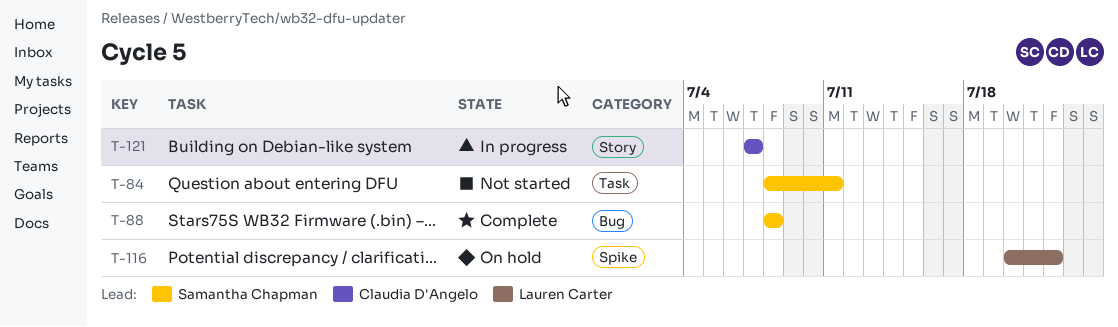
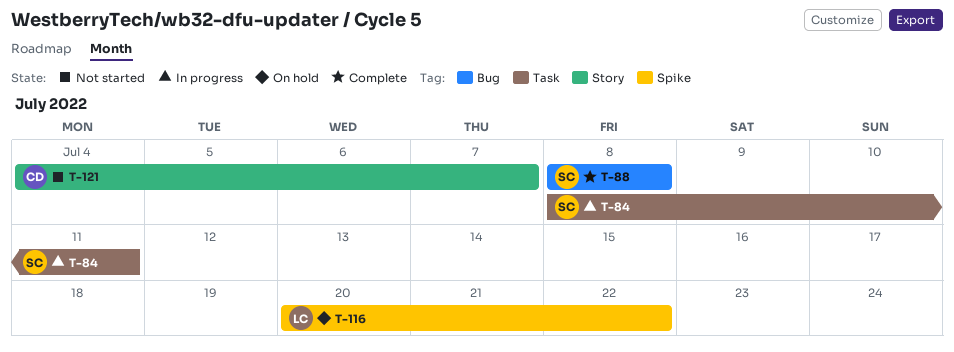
T-84, status: Not started -> In progress
T-121, status: In progress -> Not started
T-121, start: Jul 7 -> Jul 4

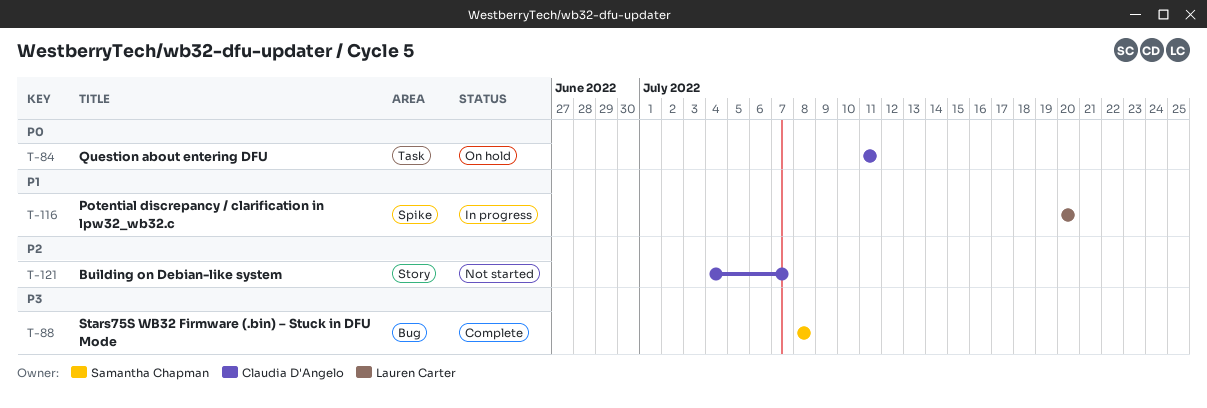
T-84, status: In progress -> On hold
T-84, owner: Samantha Chapman -> Claudia D'Angelo
T-84, start: Jul 8 -> Jul 11
T-116, status: On hold -> In progress
T-116, due: Jul 22 -> Jul 20

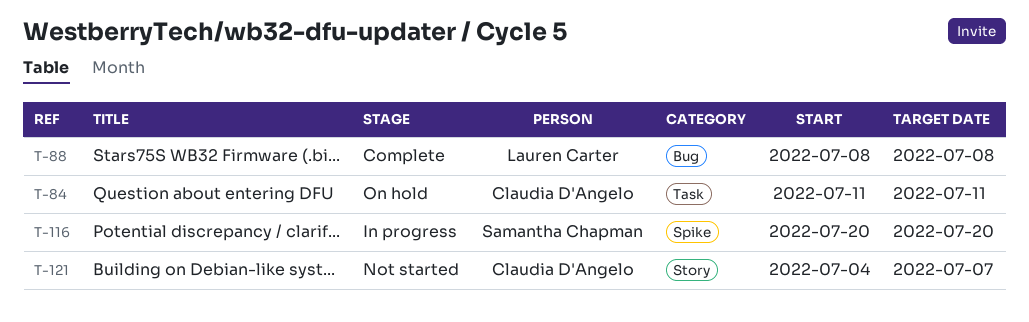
T-88, owner: Samantha Chapman -> Lauren Carter
T-116, owner: Lauren Carter -> Samantha Chapman

